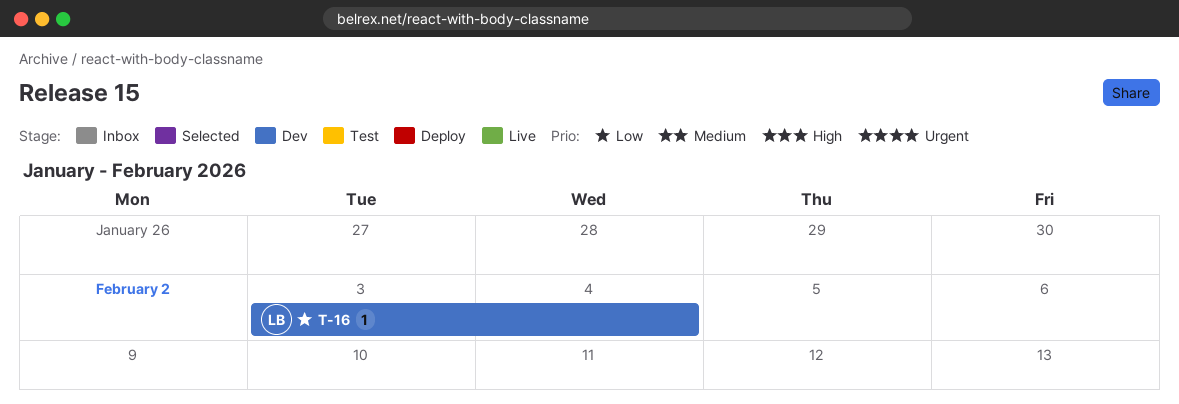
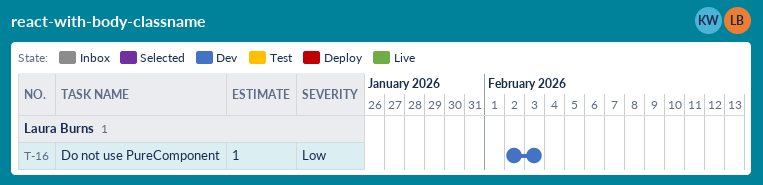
T-16, start: Feb 3 -> Feb 2
T-16, due: Feb 4 -> Feb 3

